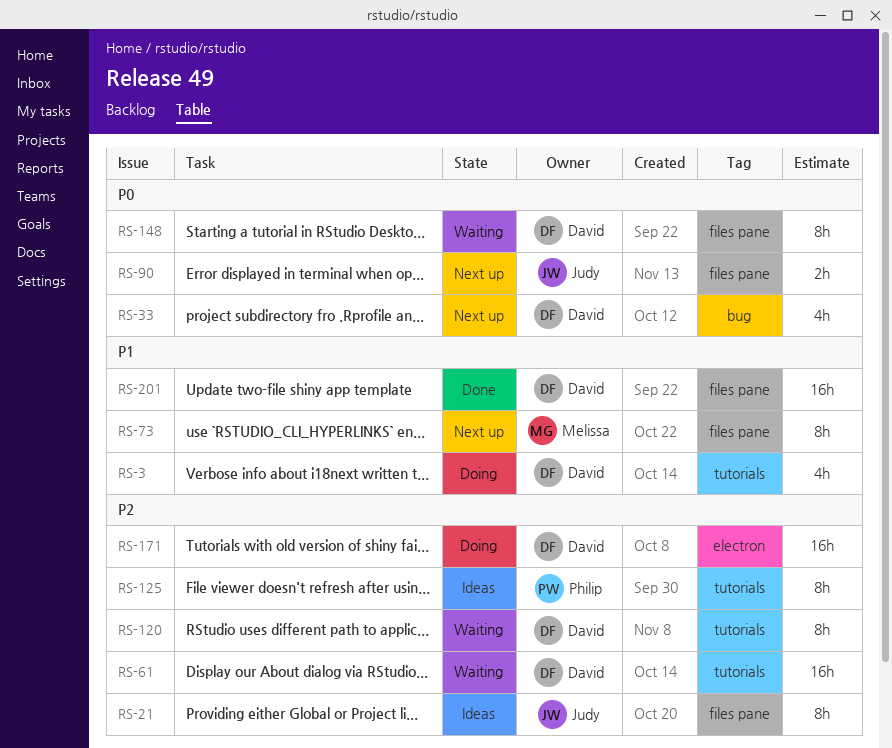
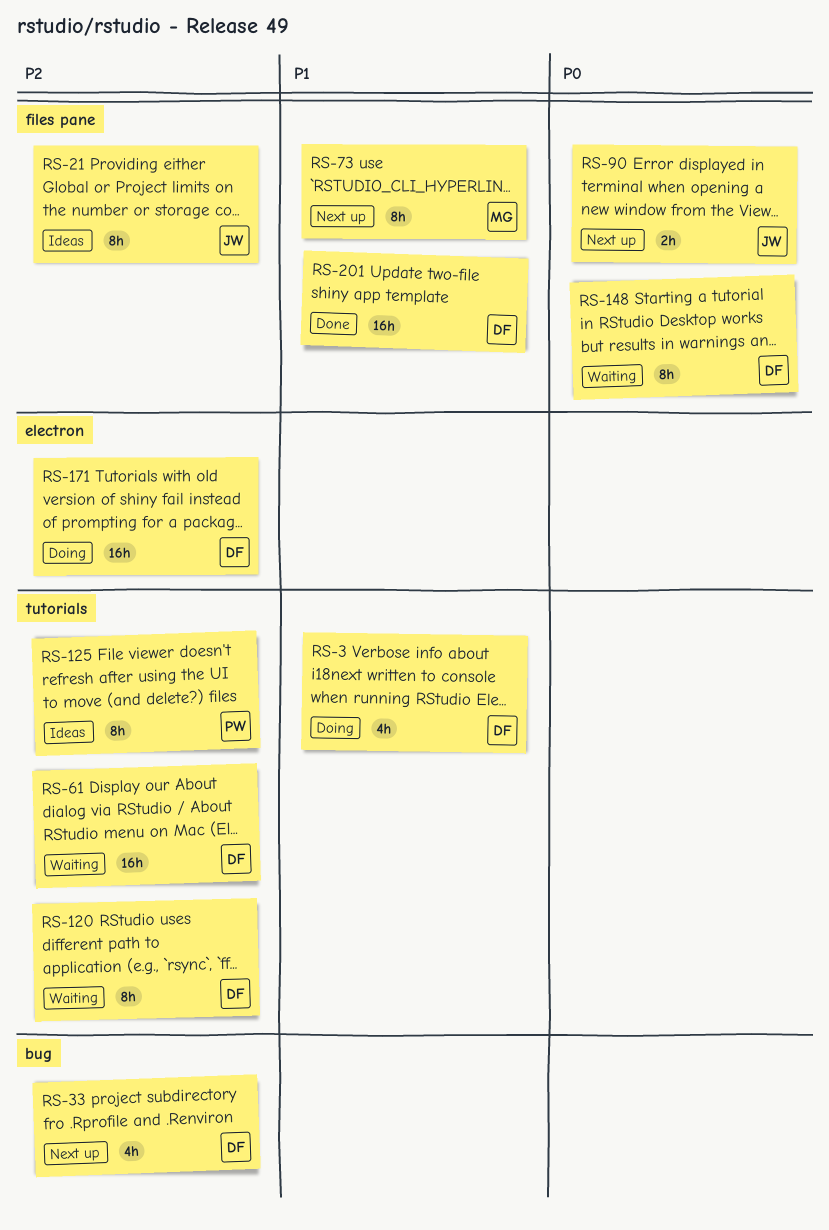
RS-33, priority: P0 -> P2

